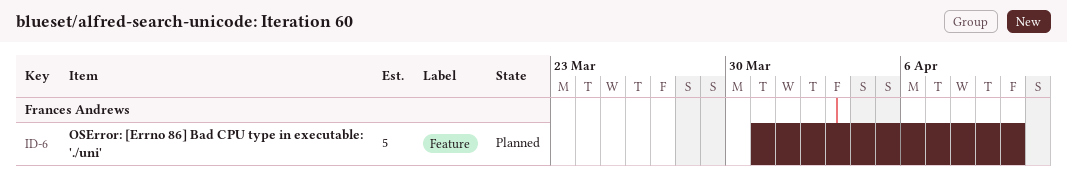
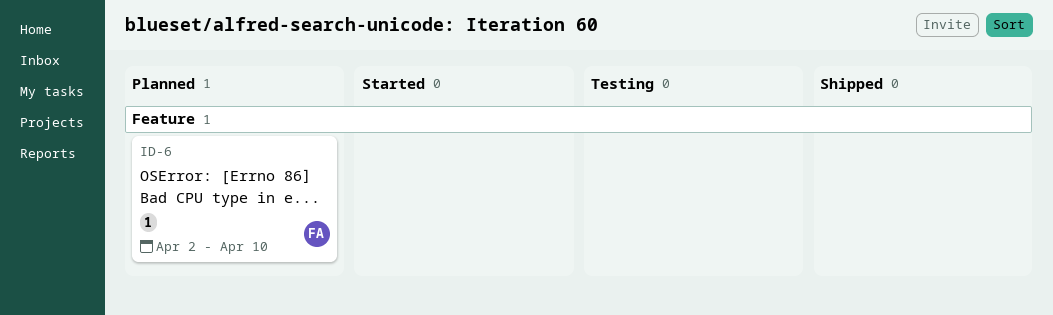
ID-6, estimate: 5 -> 1
ID-6, start: Mar 31 -> Apr 2

